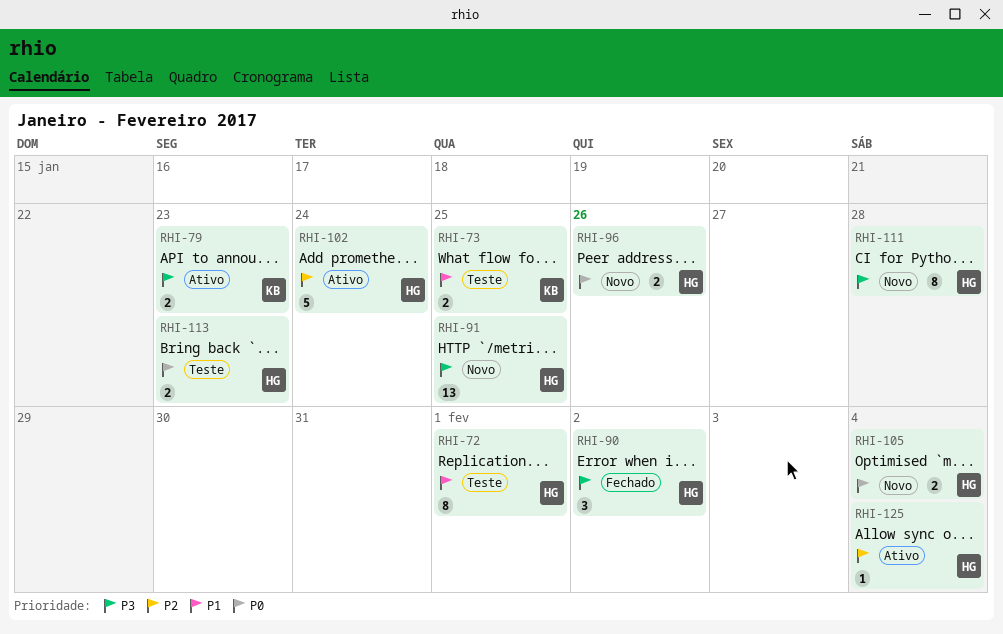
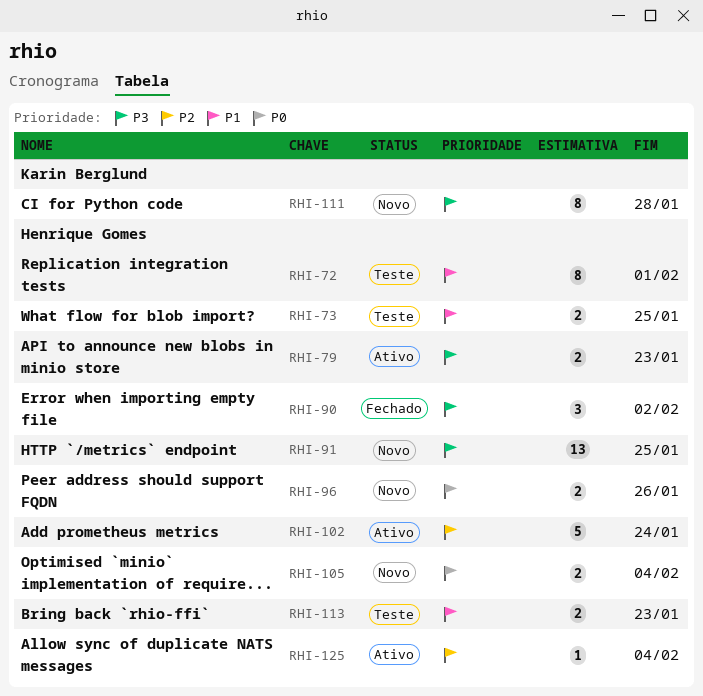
RHI-73, owner: Karin Berglund -> Henrique Gomes
RHI-79, owner: Karin Berglund -> Henrique Gomes
RHI-111, owner: Henrique Gomes -> Karin Berglund
RHI-113, priority: P0 -> P1

